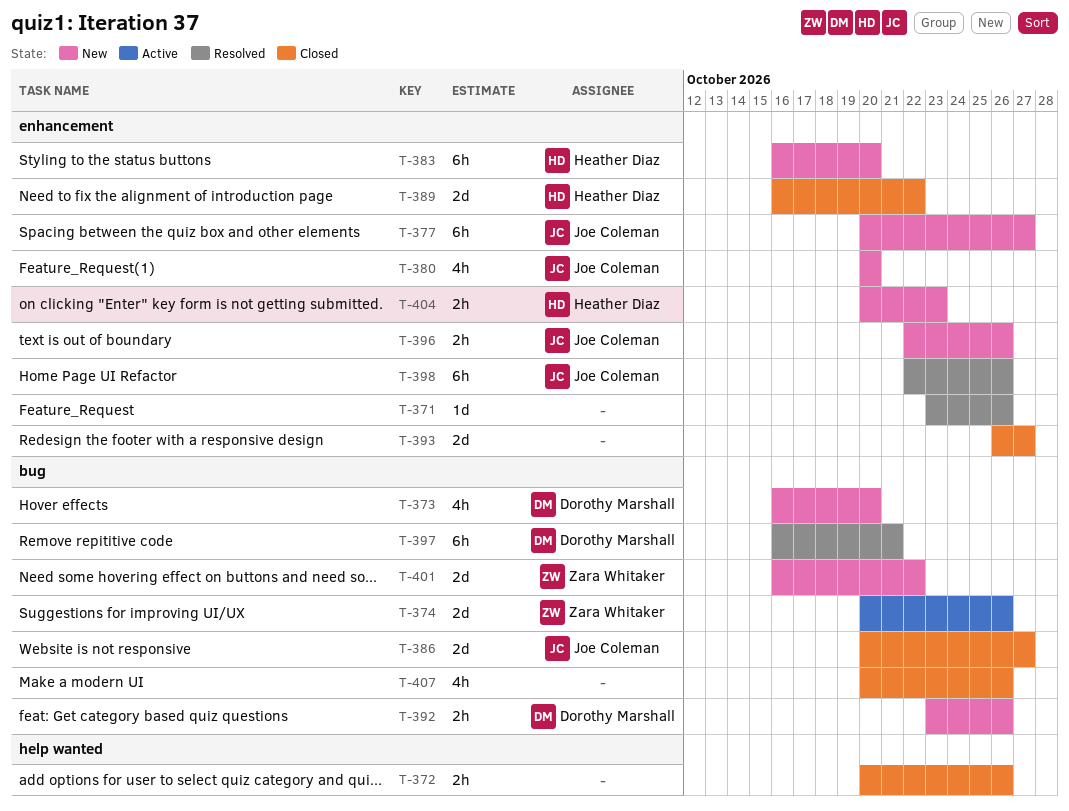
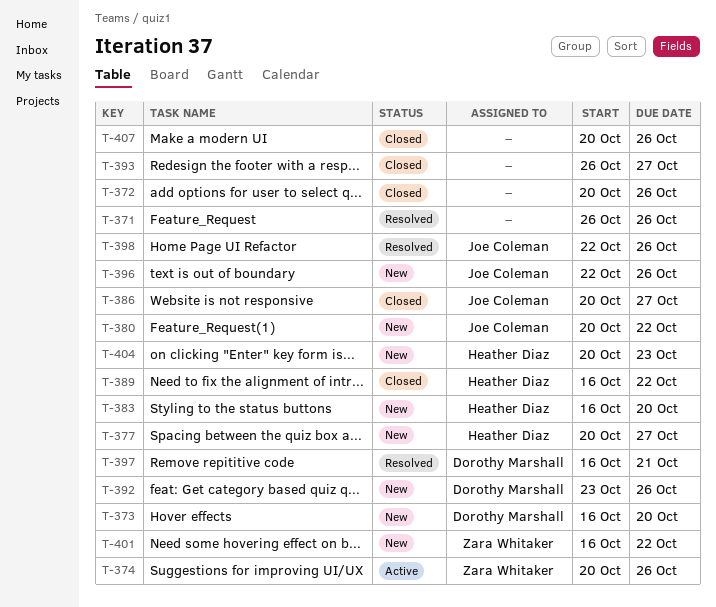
T-371, start: Oct 23 -> Oct 26
T-377, owner: Joe Coleman -> Heather Diaz
T-380, due: Oct 20 -> Oct 22

